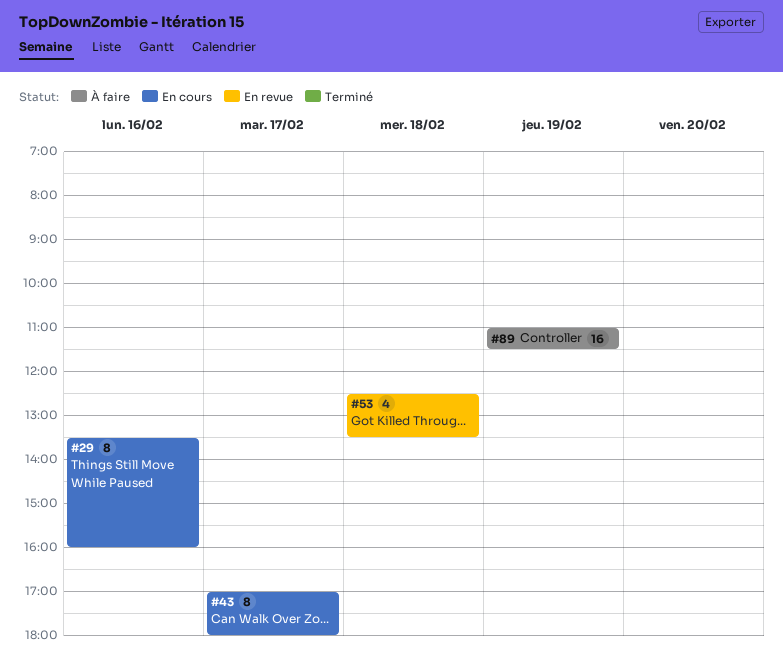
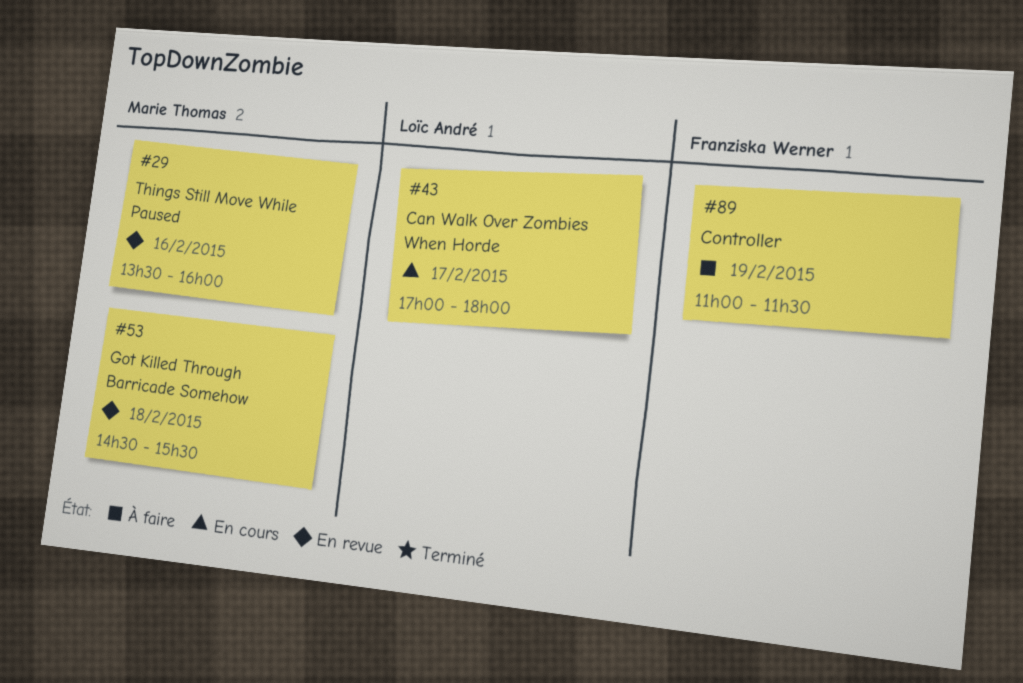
#29, status: En cours -> En revue
#53, begins: 12:30 -> 14:30
#53, ends: 13:30 -> 15:30

